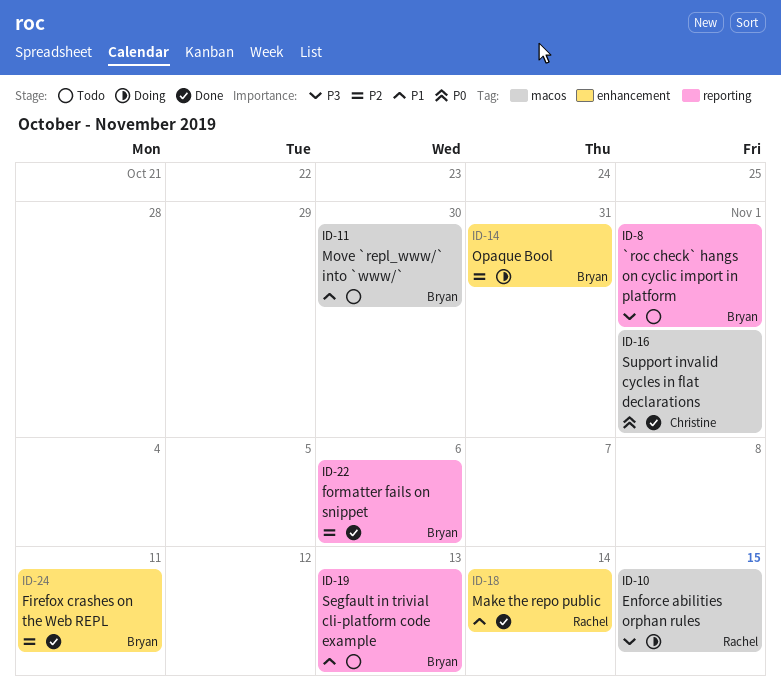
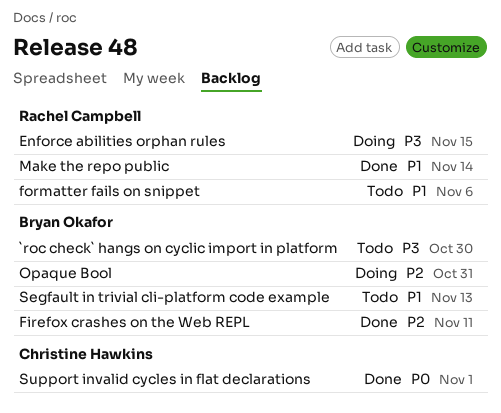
`roc check` hangs on cyclic import in platform, due: Nov 1 -> Oct 30
formatter fails on snippet, status: Done -> Todo
formatter fails on snippet, owner: Bryan Okafor -> Rachel Campbell
formatter fails on snippet, priority: P2 -> P1
Move `repl_www/` into `www/`: present -> none

